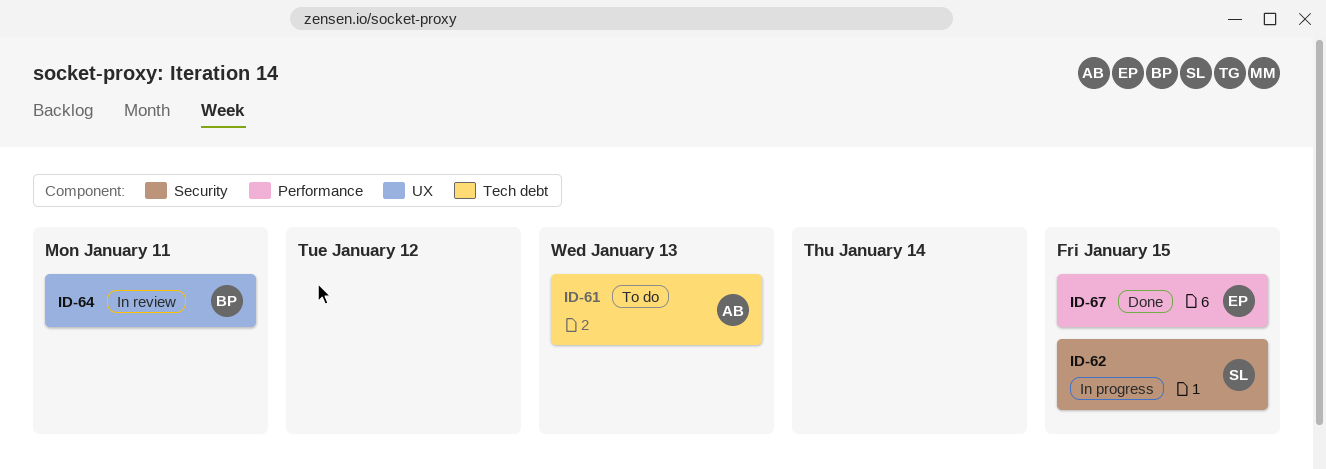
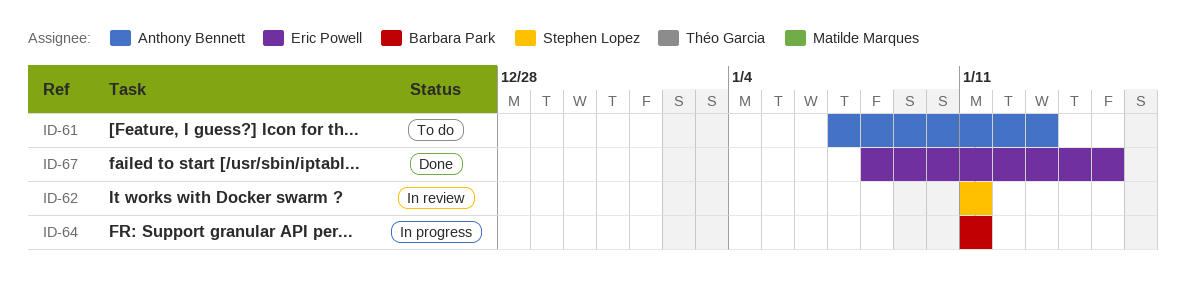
ID-62, status: In progress -> In review
ID-62, due: Jan 15 -> Jan 11
ID-64, status: In review -> In progress

